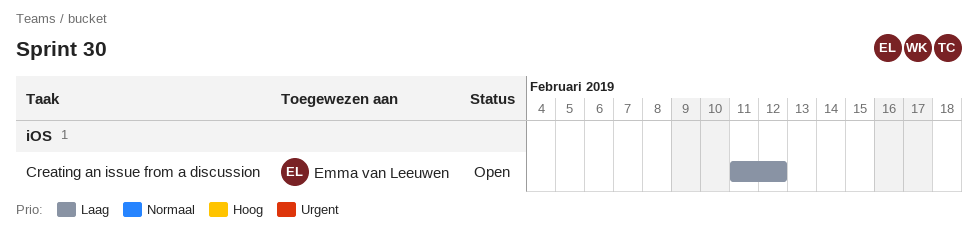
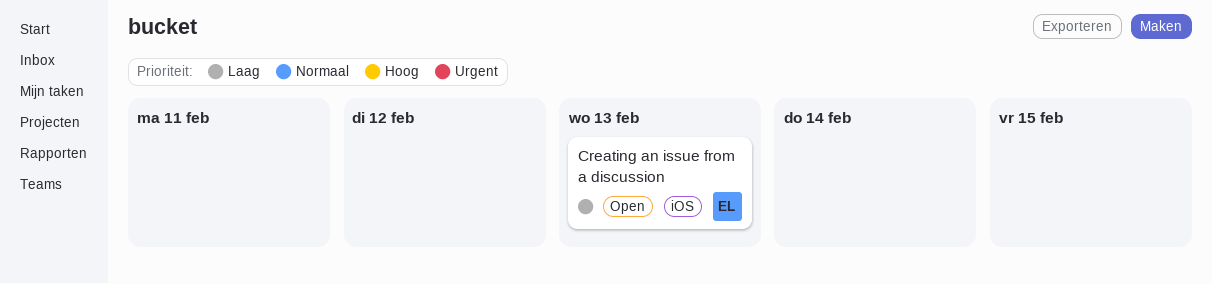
Creating an issue from a discussion, due: Feb 12 -> Feb 13

